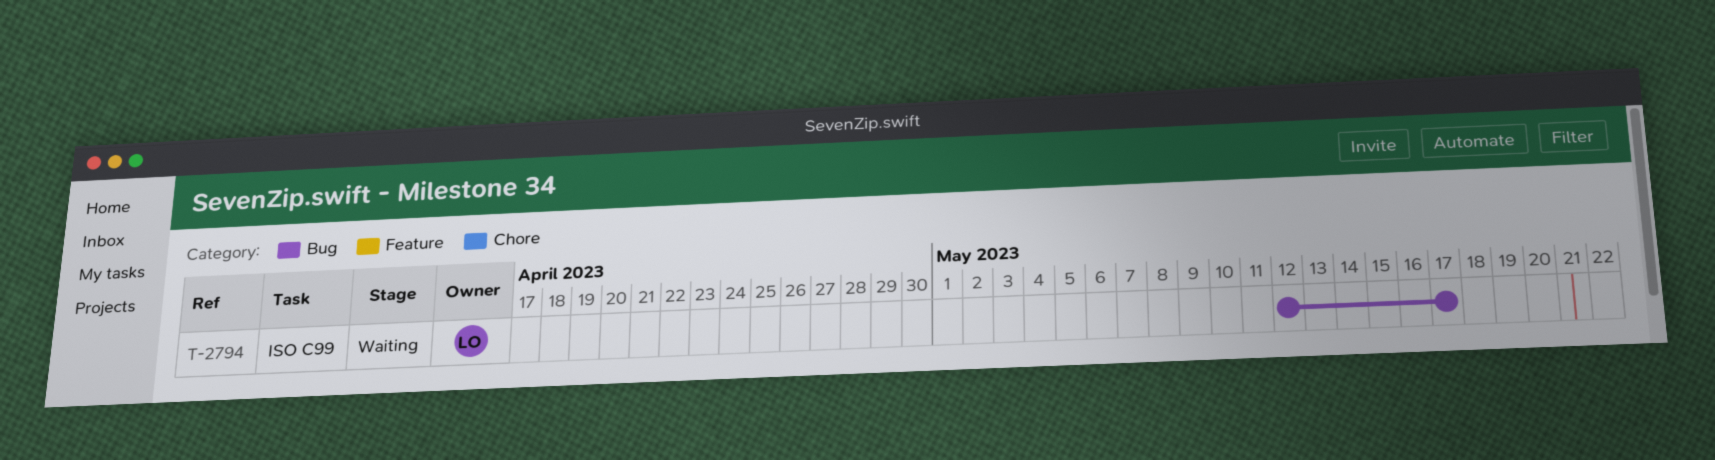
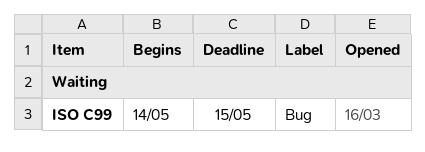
ISO C99, start: May 12 -> May 14
ISO C99, due: May 17 -> May 15

